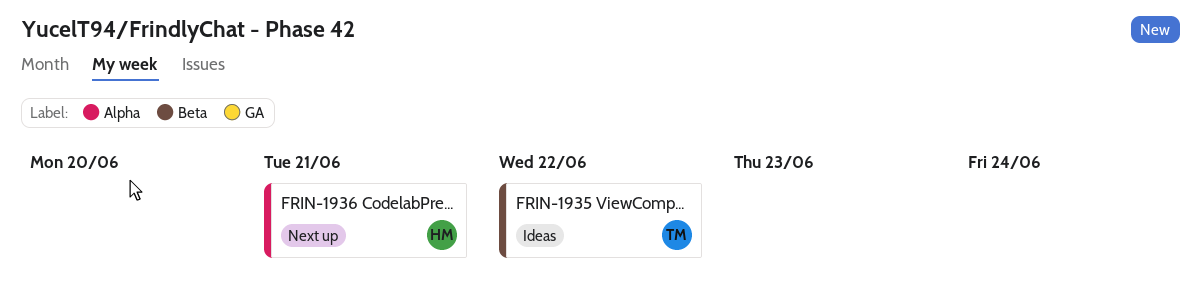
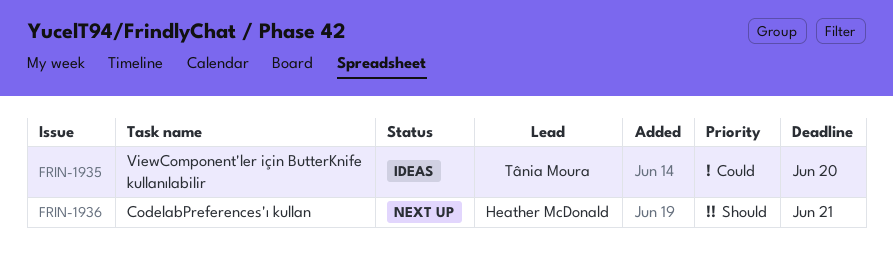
FRIN-1935, due: Jun 22 -> Jun 20

